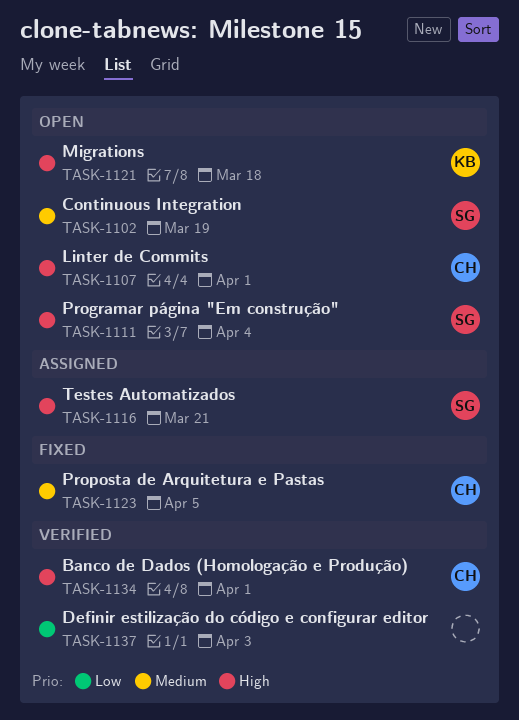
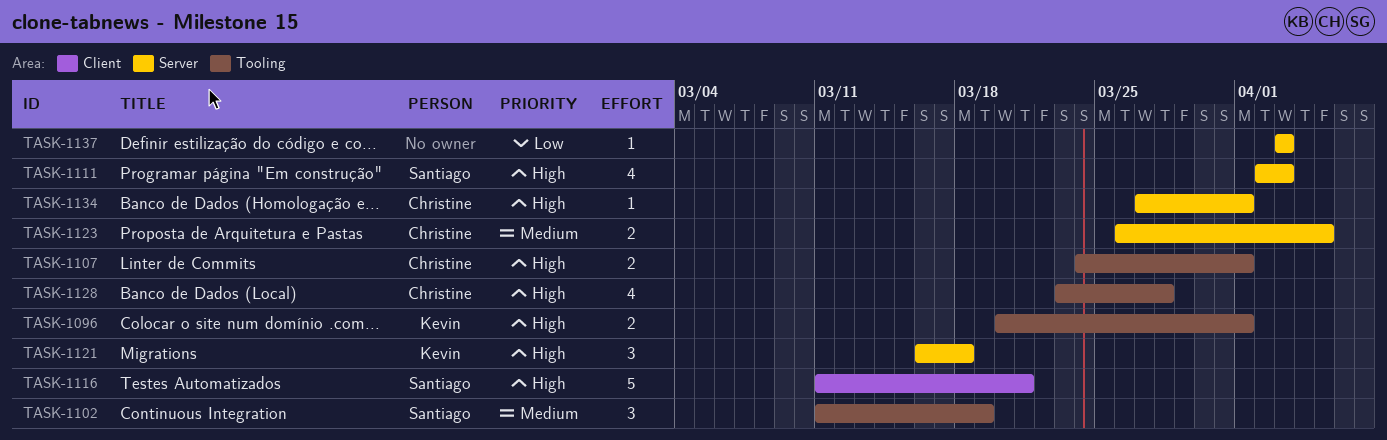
TASK-1096: none -> present
TASK-1111, due: Apr 4 -> Apr 3
TASK-1128: none -> present

